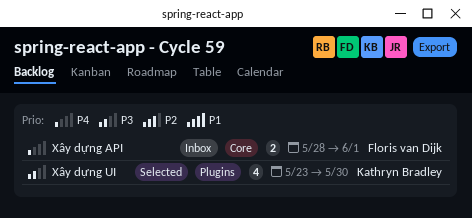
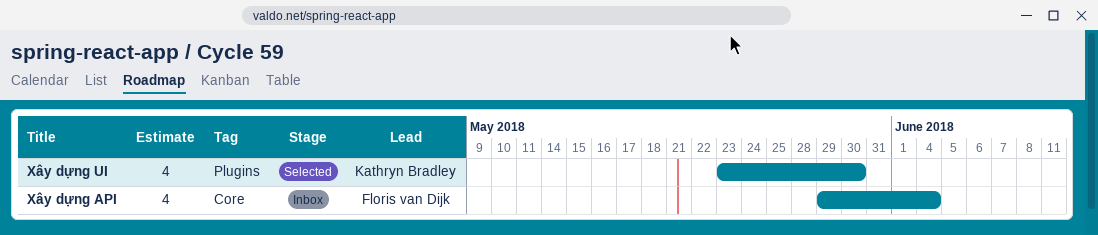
Xây dựng API, estimate: 2 -> 4
Xây dựng API, start: May 28 -> May 29
Xây dựng API, due: Jun 1 -> Jun 4

